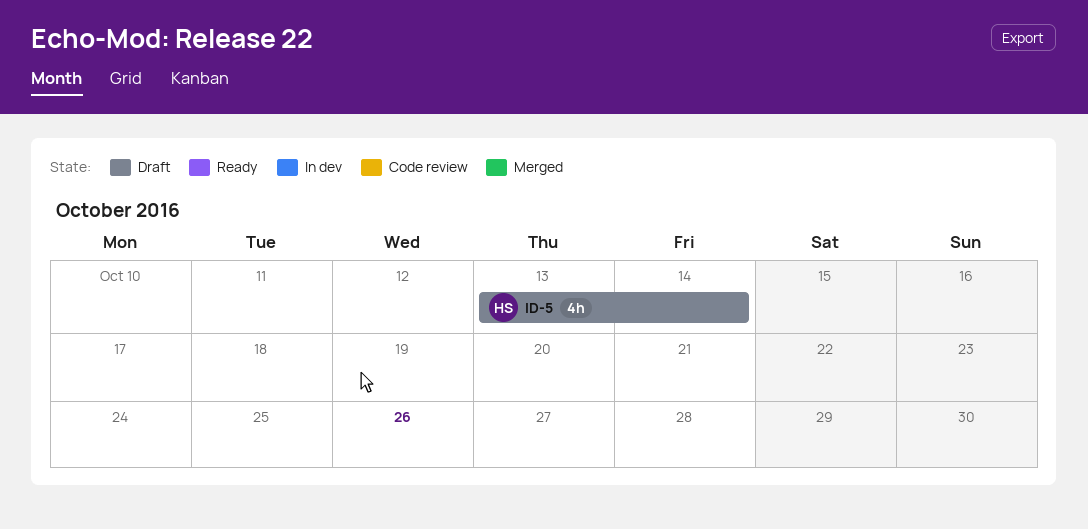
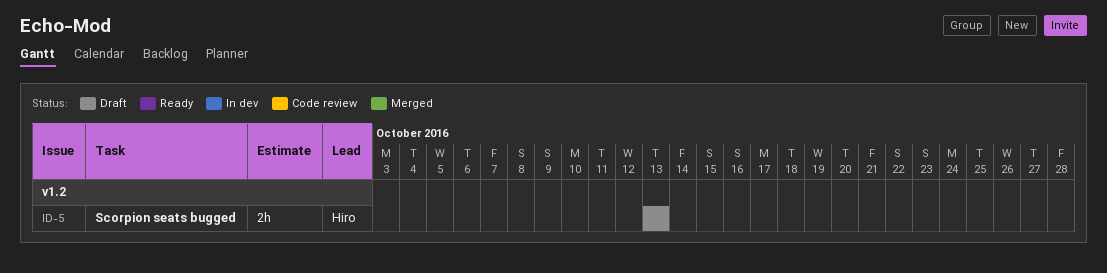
ID-5, estimate: 4h -> 2h
ID-5, due: Oct 14 -> Oct 13

